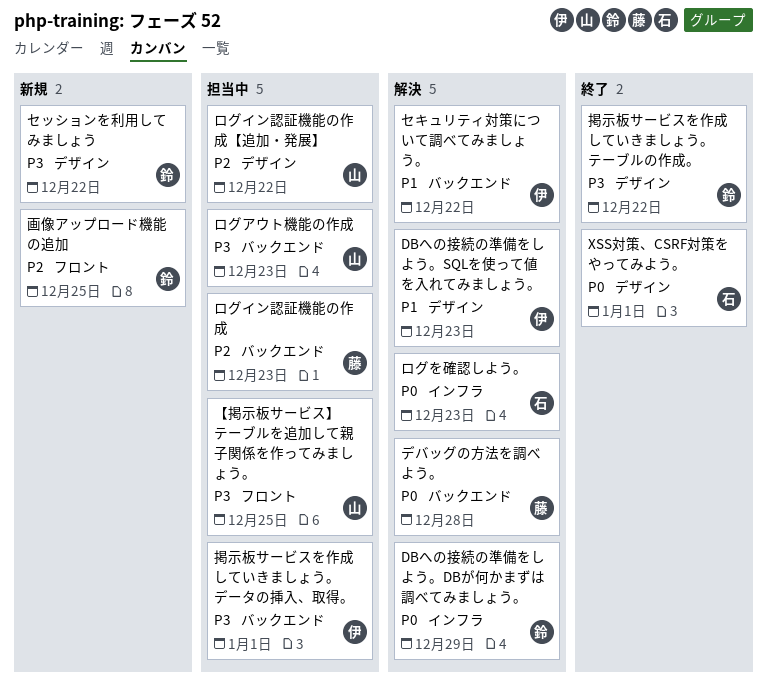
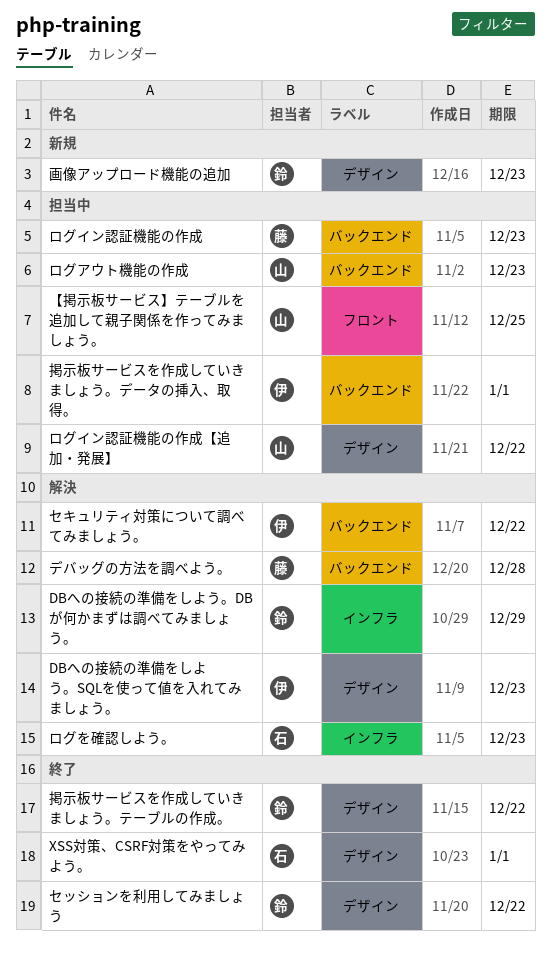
セッションを利用してみましょう, status: 新規 -> 終了
画像アップロード機能の追加, label: フロント -> デザイン
画像アップロード機能の追加, due: Dec 25 -> Dec 23

